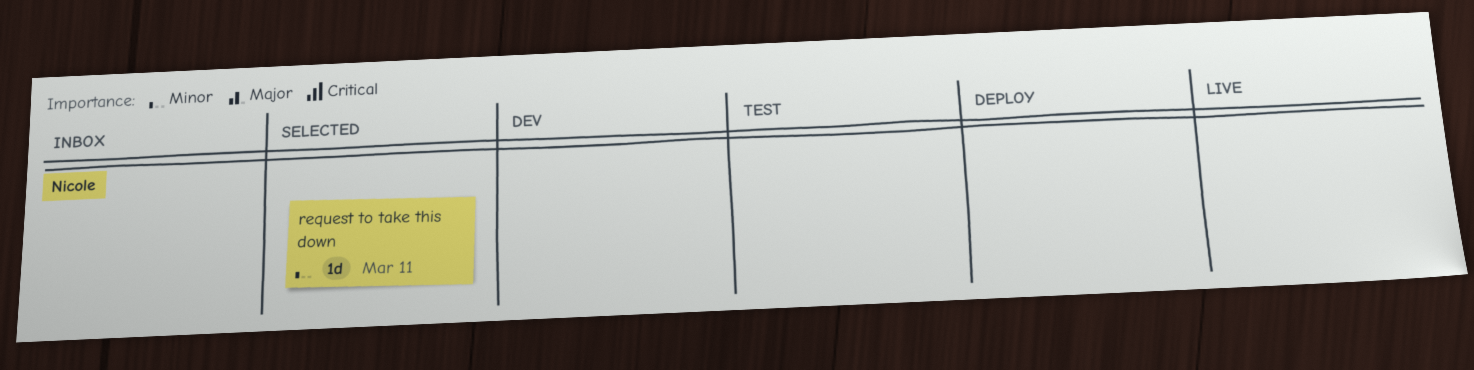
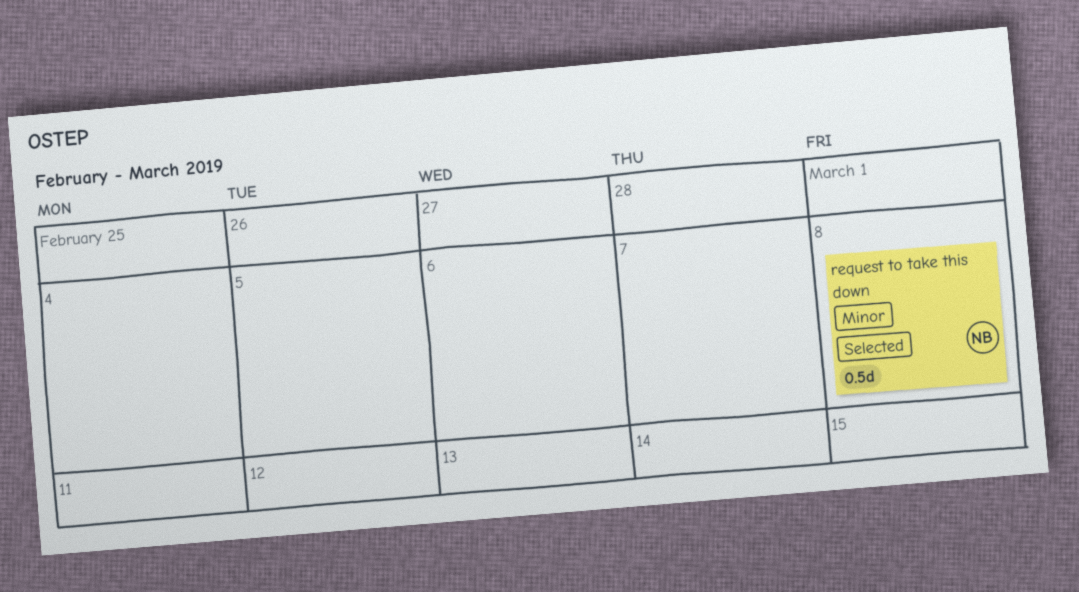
request to take this down, estimate: 1d -> 0.5d
request to take this down, due: Mar 11 -> Mar 8

